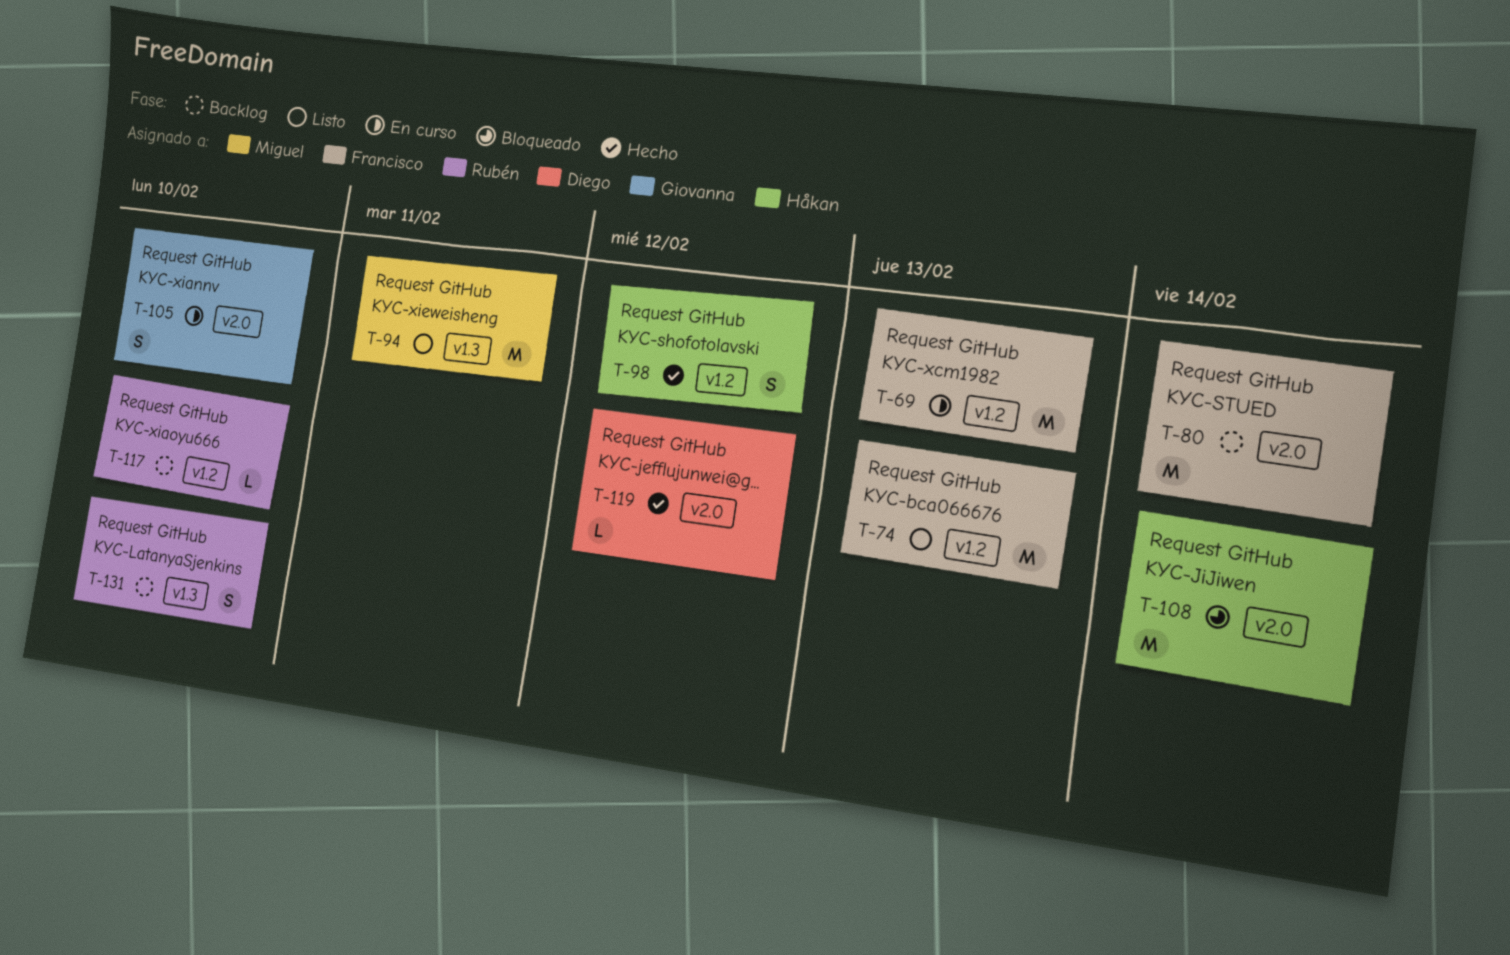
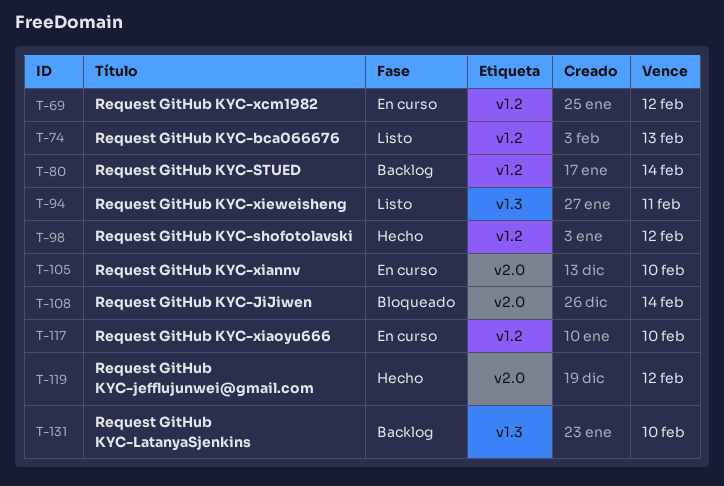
T-69, due: Feb 13 -> Feb 12
T-80, label: v2.0 -> v1.2
T-117, status: Backlog -> En curso

